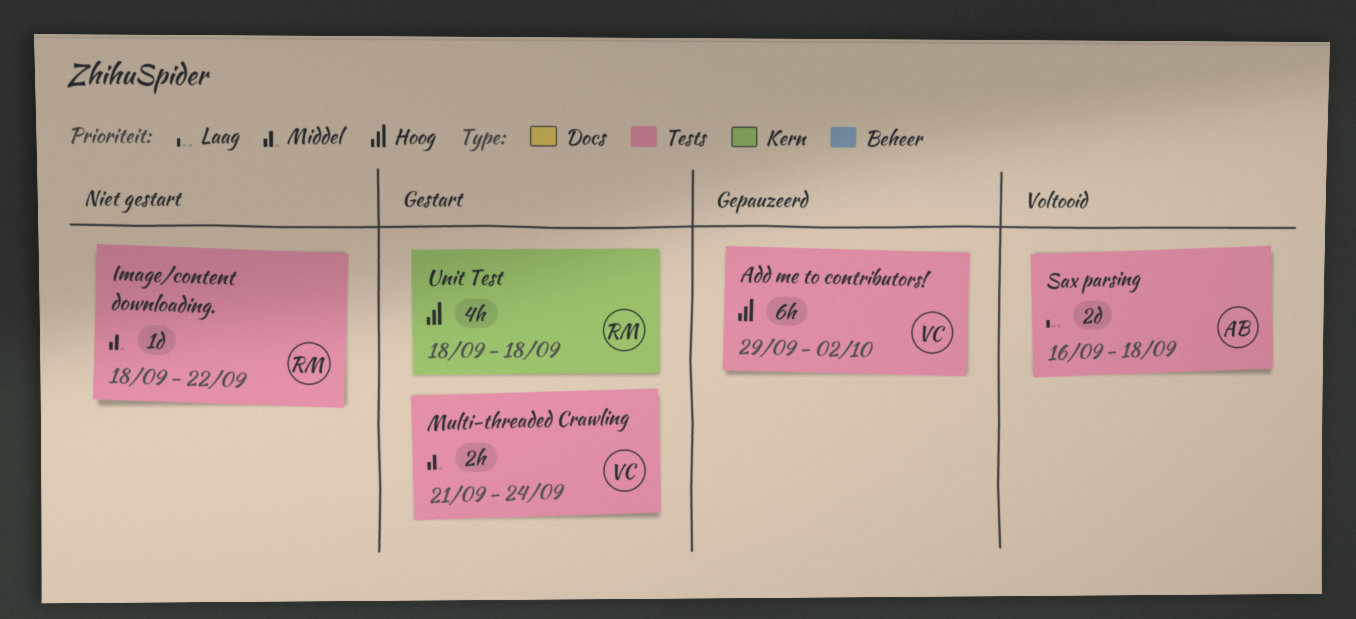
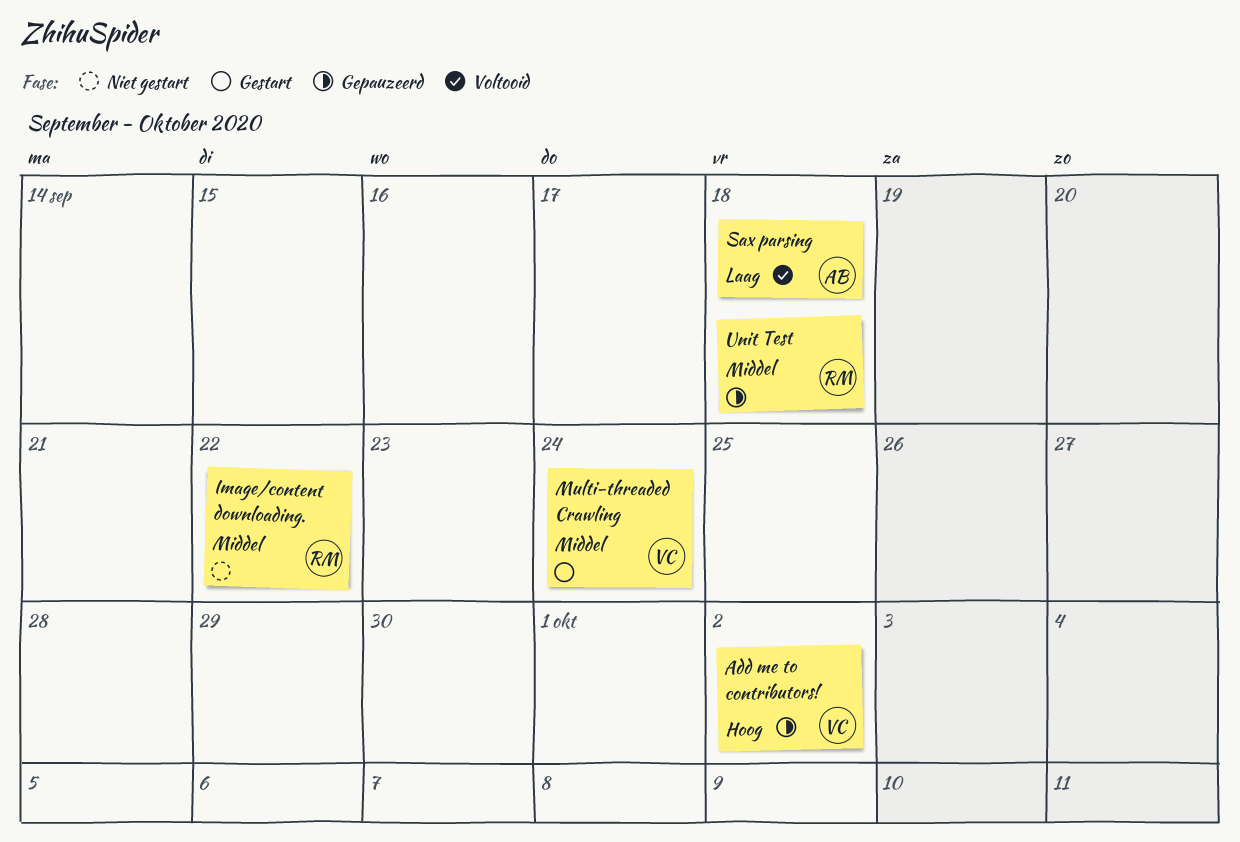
Unit Test, status: Gestart -> Gepauzeerd
Unit Test, priority: Hoog -> Middel

